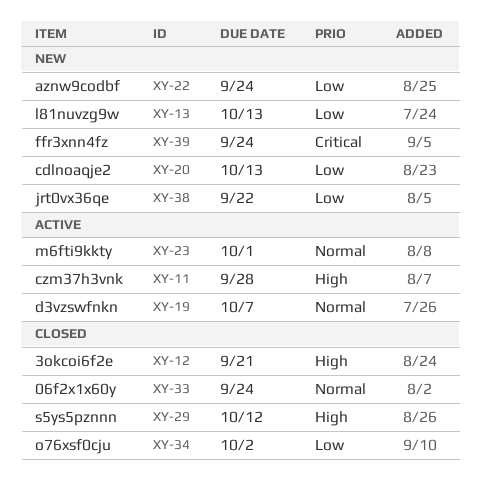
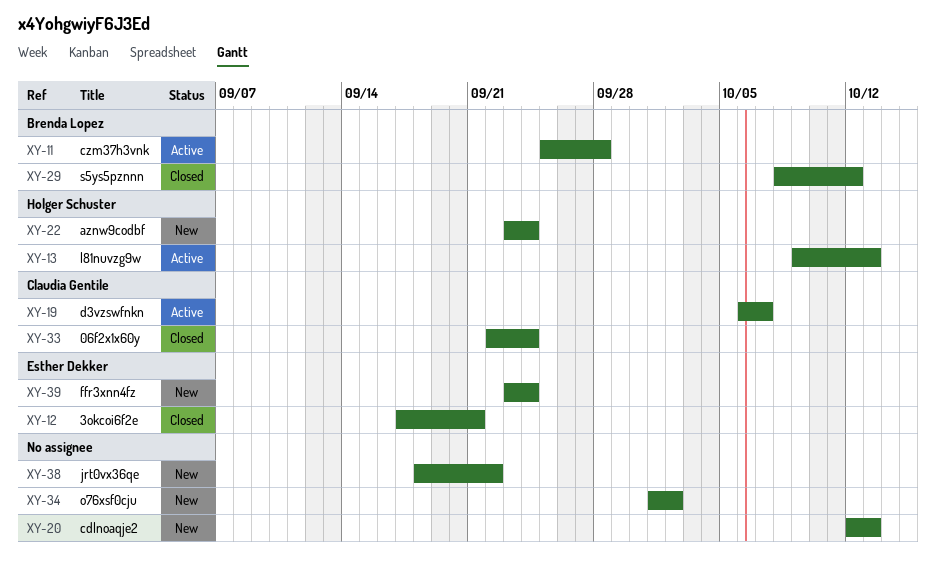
XY-13, status: New -> Active
XY-23: present -> none
XY-34, status: Closed -> New

